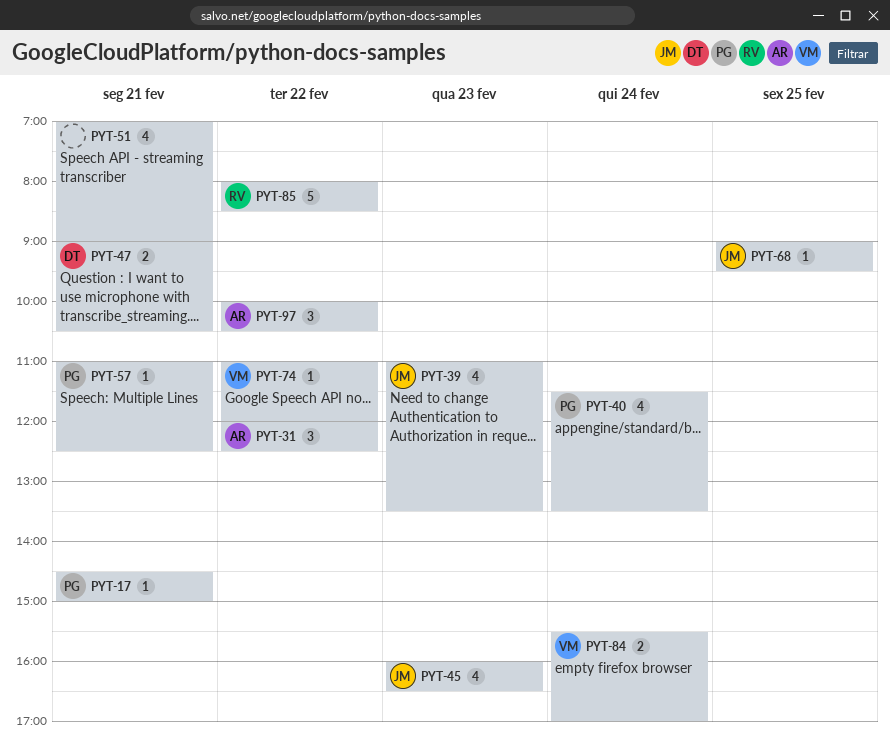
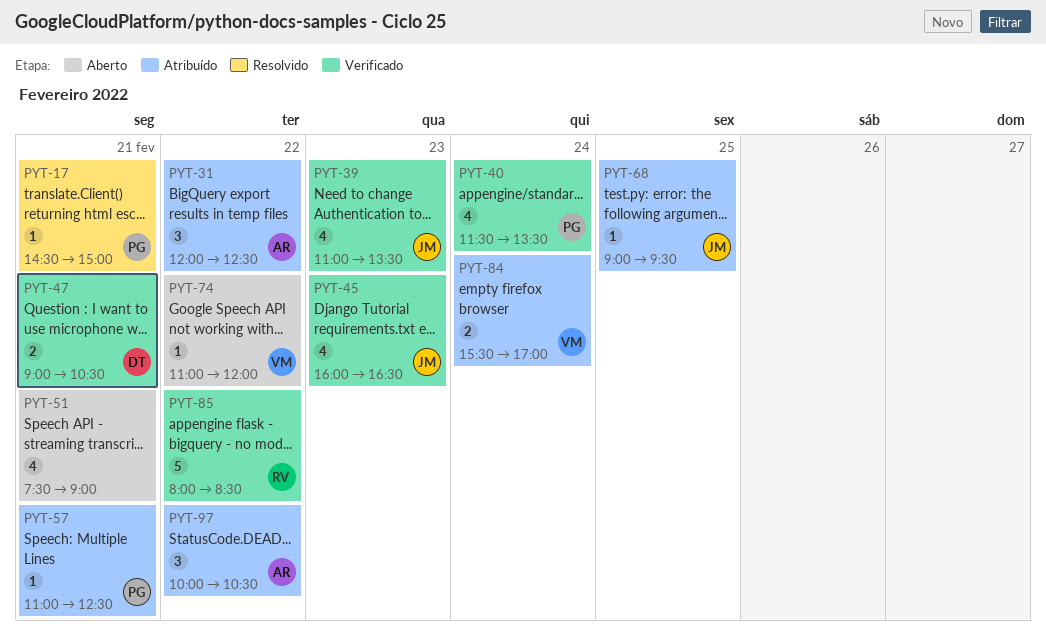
PYT-51, begins: 07:00 -> 07:30

